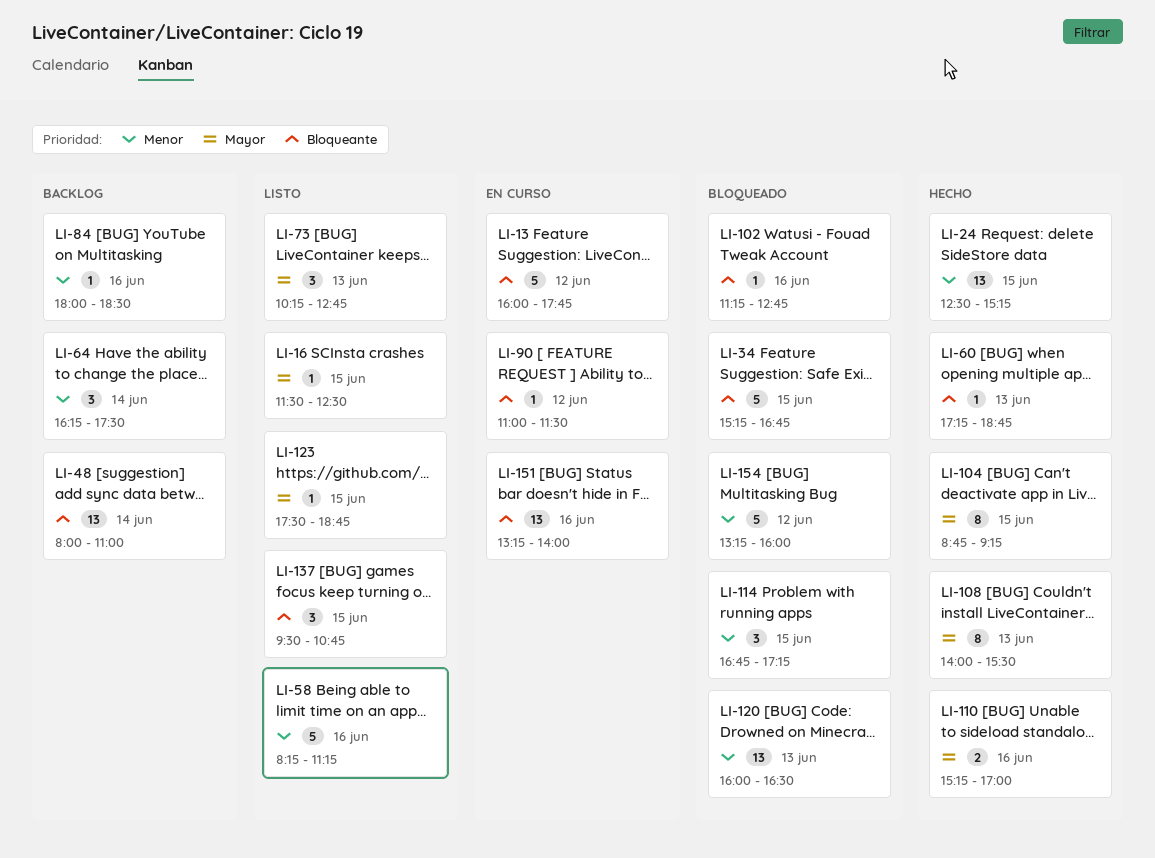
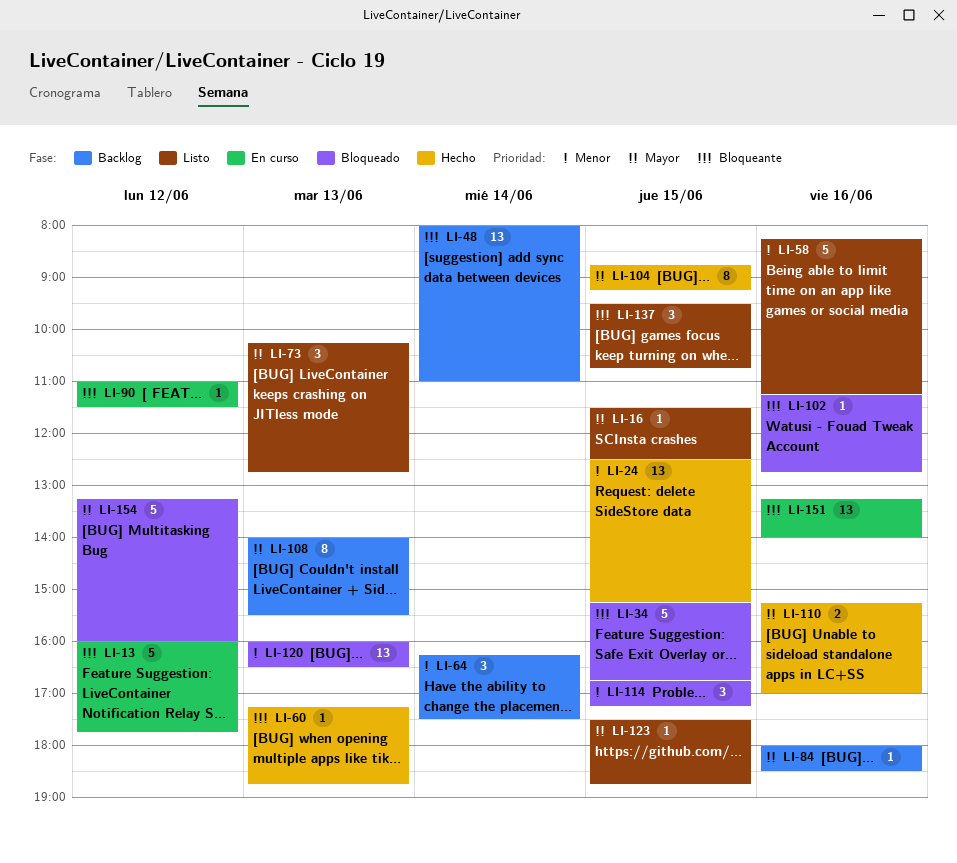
LI-84, priority: Menor -> Mayor
LI-108, status: Hecho -> Backlog
LI-154, priority: Menor -> Mayor

